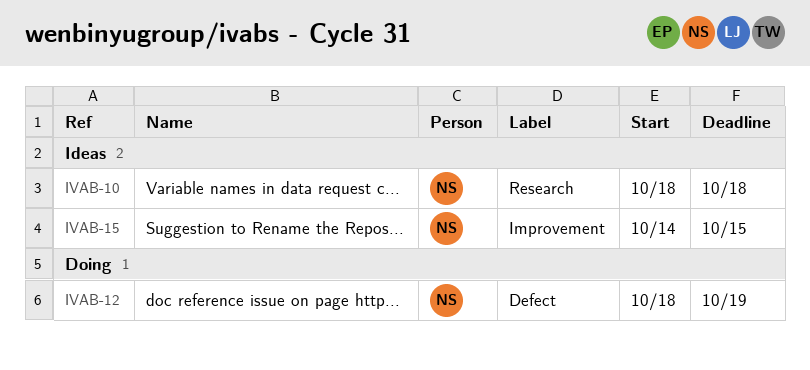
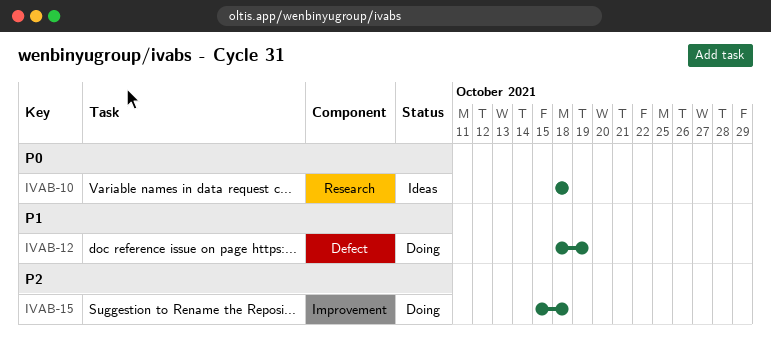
IVAB-15, status: Ideas -> Doing
IVAB-15, start: Oct 14 -> Oct 15
IVAB-15, due: Oct 15 -> Oct 18

